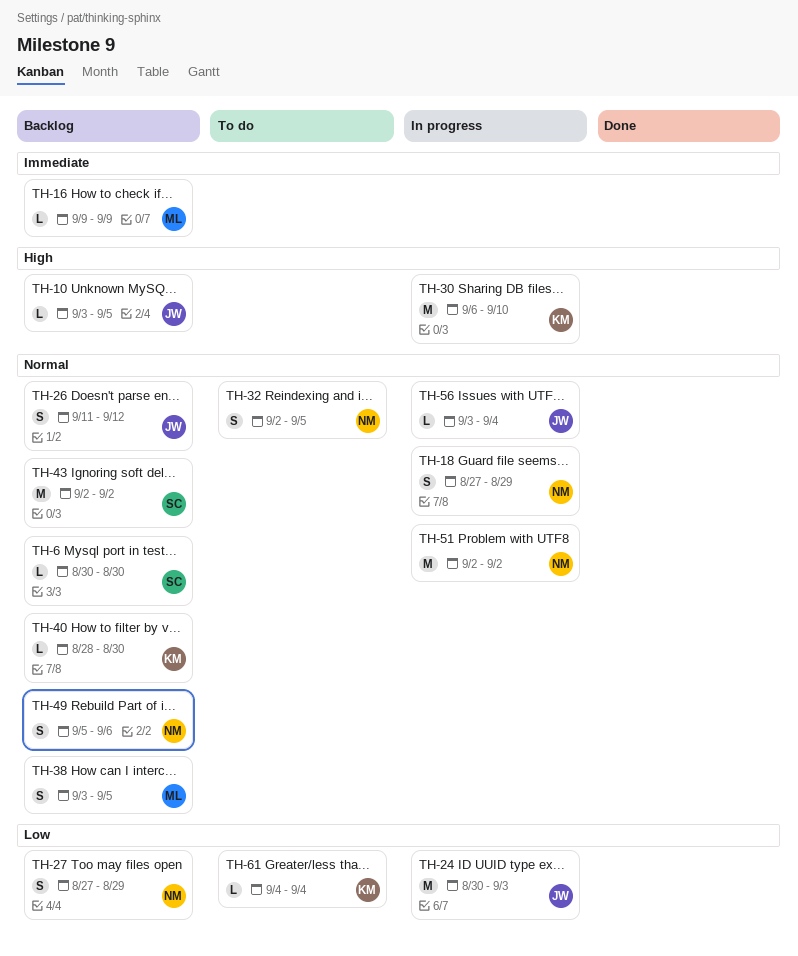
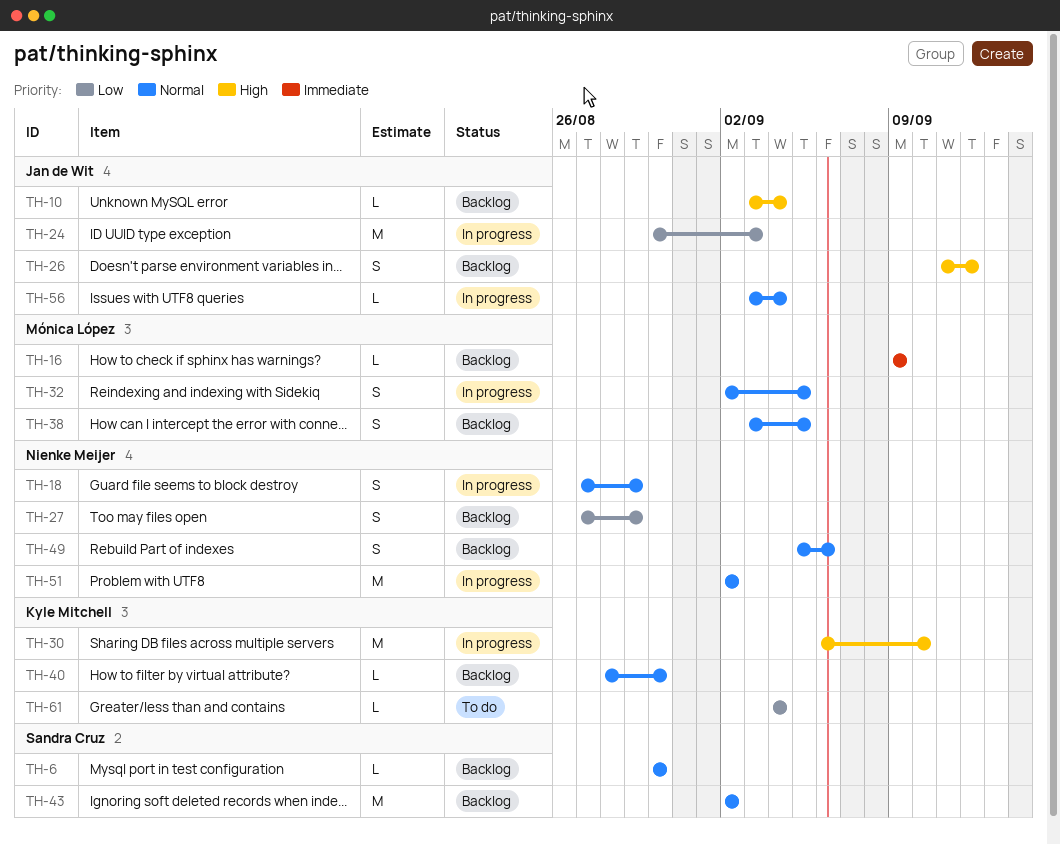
TH-10, due: Sep 5 -> Sep 4
TH-26, priority: Normal -> High
TH-32, status: To do -> In progress
TH-32, owner: Nienke Meijer -> Mónica López

